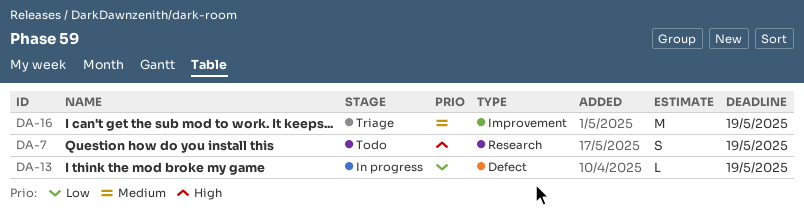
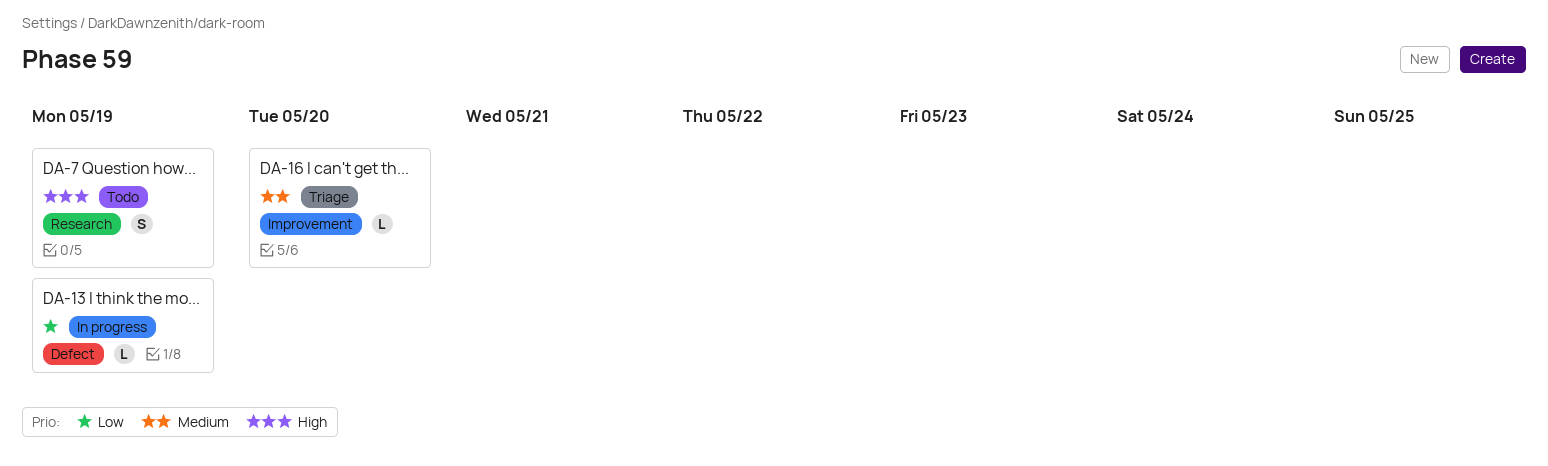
DA-16, estimate: M -> L
DA-16, due: May 19 -> May 20

